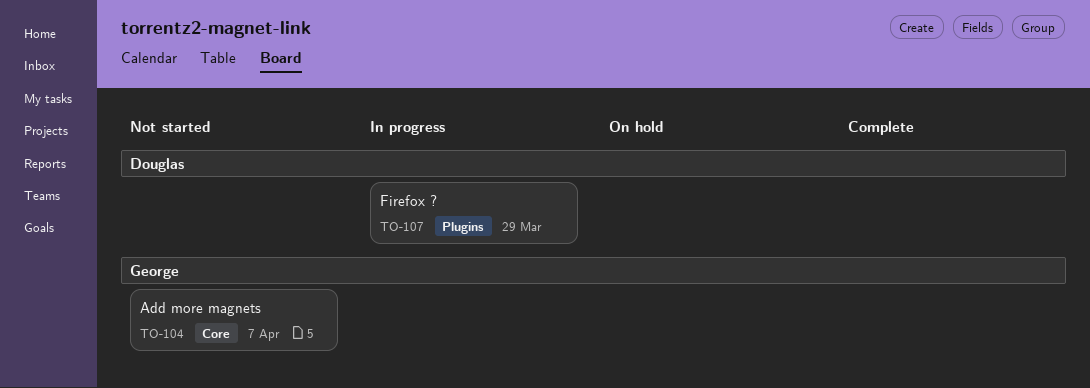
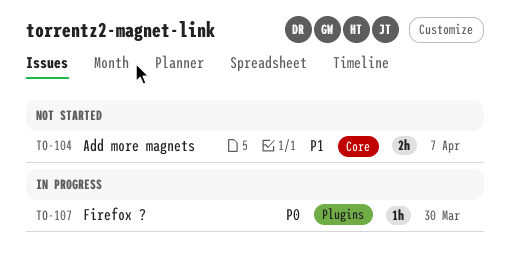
TO-107, due: Mar 29 -> Mar 30

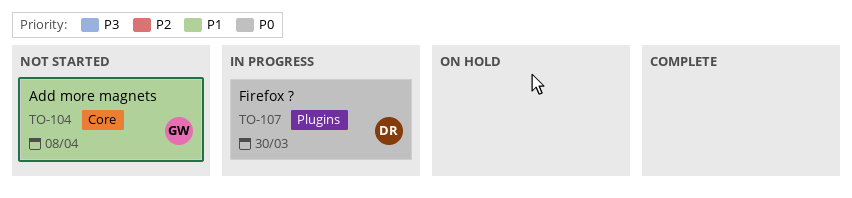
TO-104, due: Apr 7 -> Apr 8

